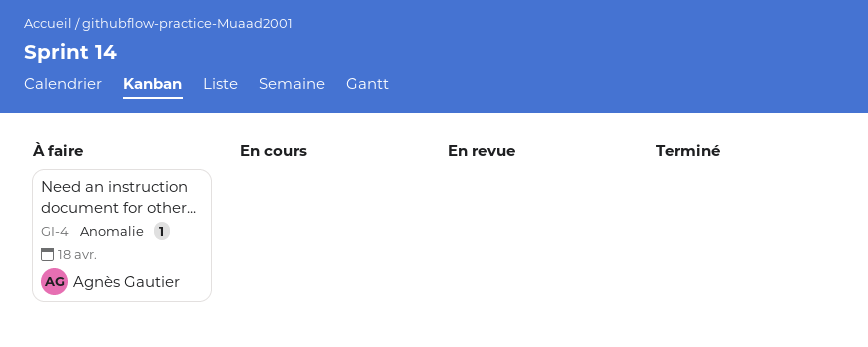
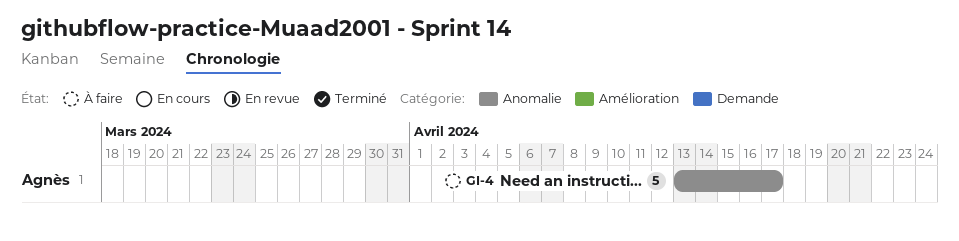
GI-4, estimate: 1 -> 5
GI-4, due: Apr 18 -> Apr 17

